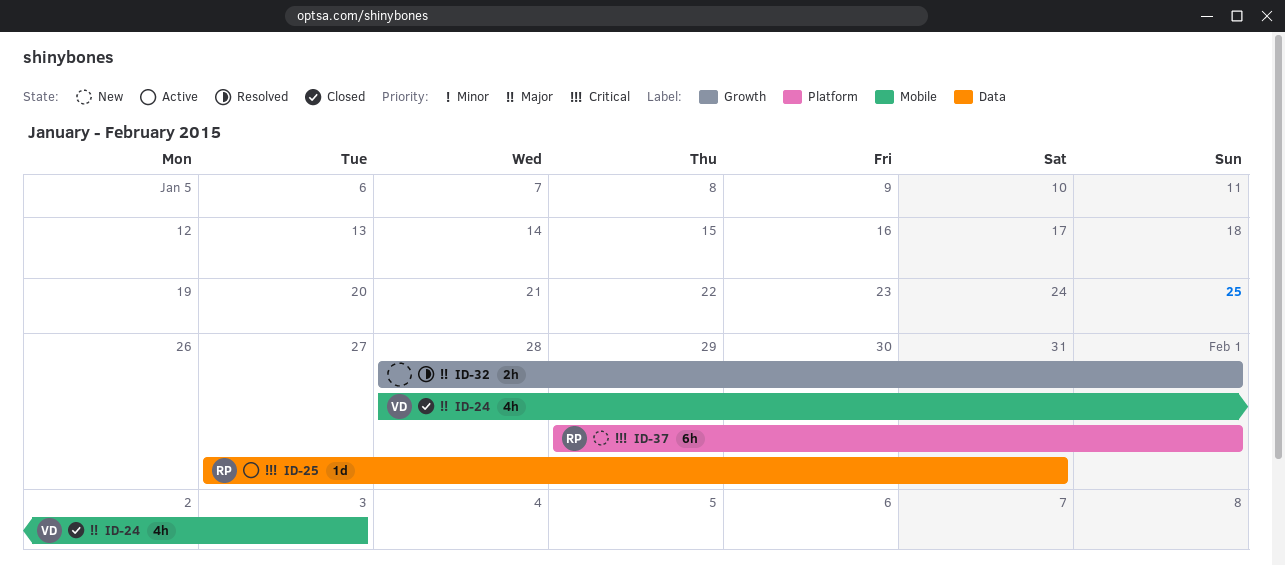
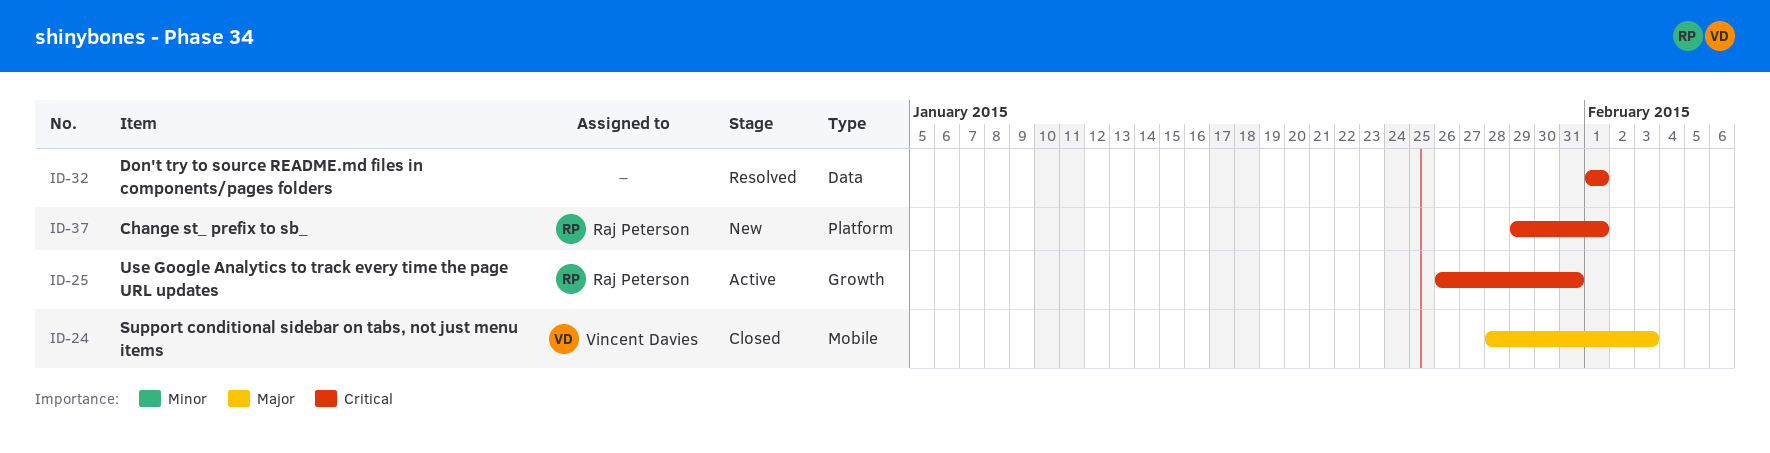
ID-25, label: Data -> Growth
ID-25, start: Jan 27 -> Jan 26
ID-32, priority: Major -> Critical
ID-32, label: Growth -> Data
ID-32, start: Jan 28 -> Feb 1

